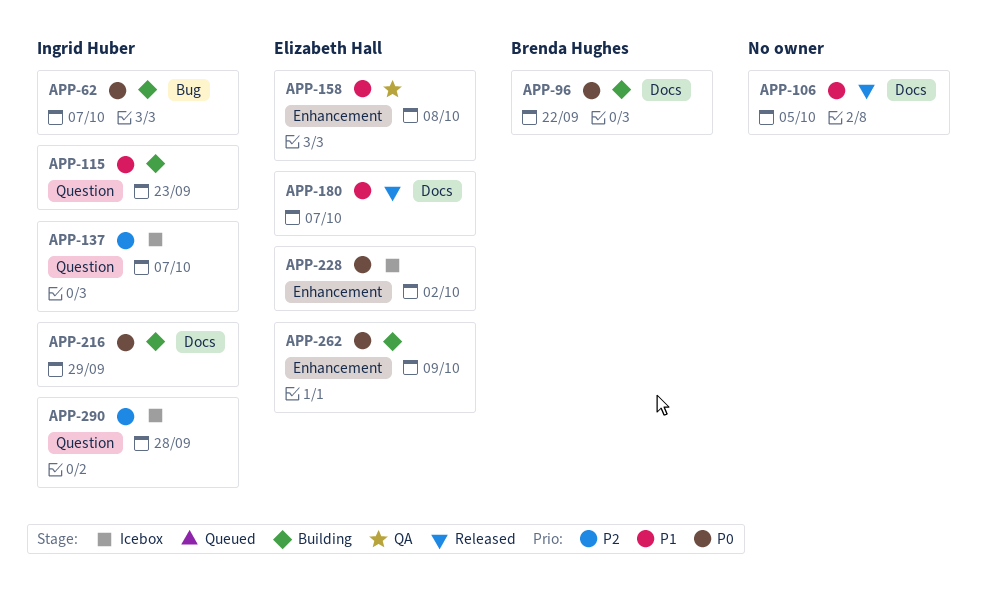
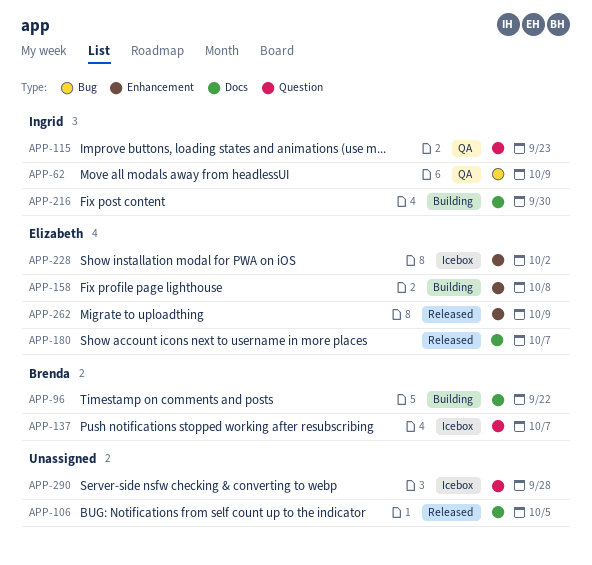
APP-62, status: Building -> QA
APP-62, due: Oct 7 -> Oct 9
APP-115, status: Building -> QA
APP-137, owner: Ingrid Huber -> Brenda Hughes
APP-158, status: QA -> Building
APP-216, due: Sep 29 -> Sep 30
APP-262, status: Building -> Released
APP-290, owner: Ingrid Huber -> none

